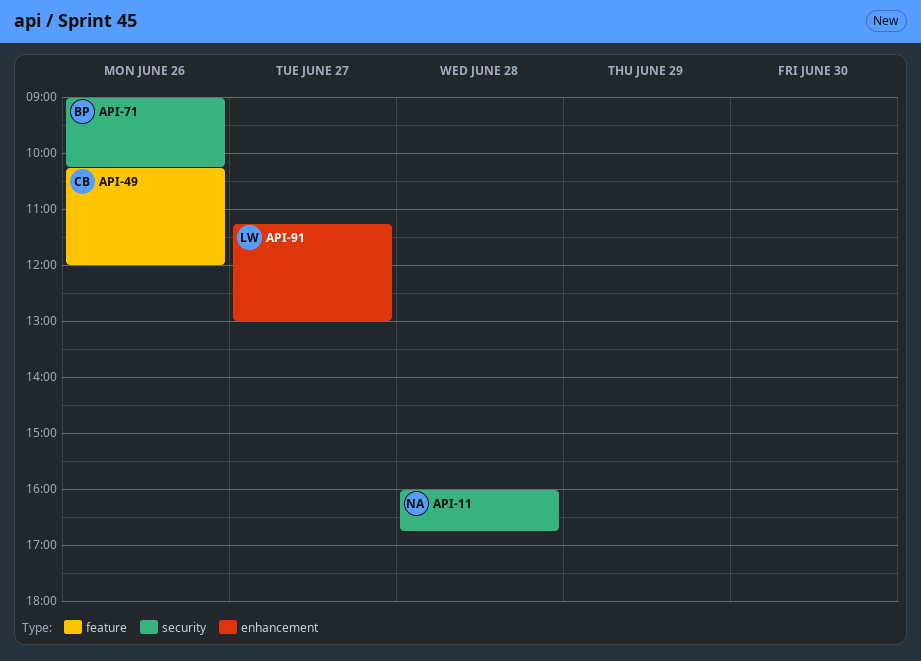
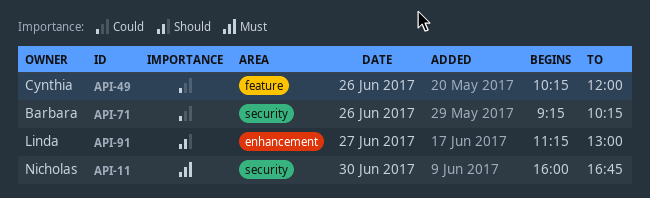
API-11, day: Jun 28 -> Jun 30
API-71, begins: 09:00 -> 09:15

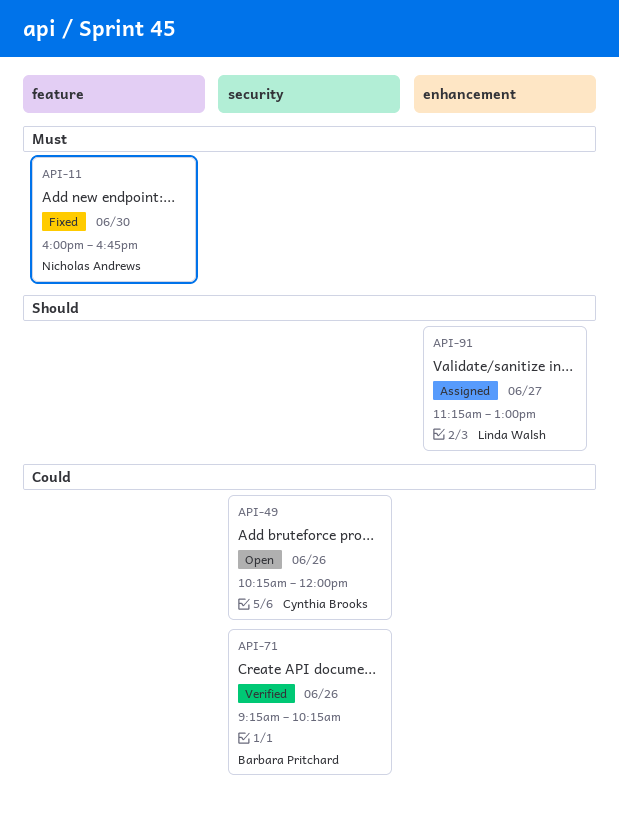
API-11, label: security -> feature
API-49, label: feature -> security

